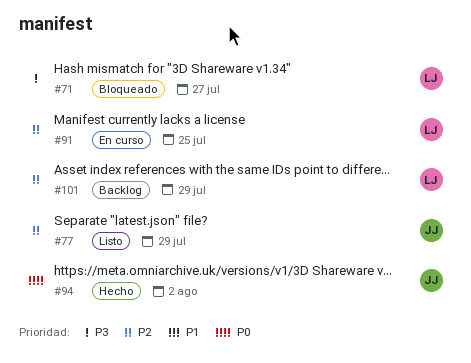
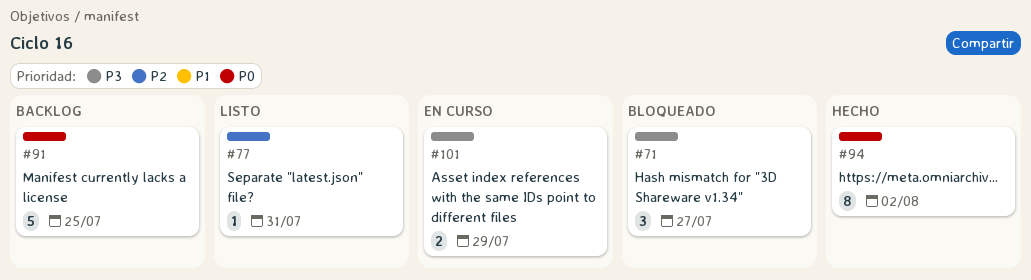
#77, due: Jul 29 -> Jul 31
#91, status: En curso -> Backlog
#91, priority: P2 -> P0
#101, status: Backlog -> En curso
#101, priority: P2 -> P3

